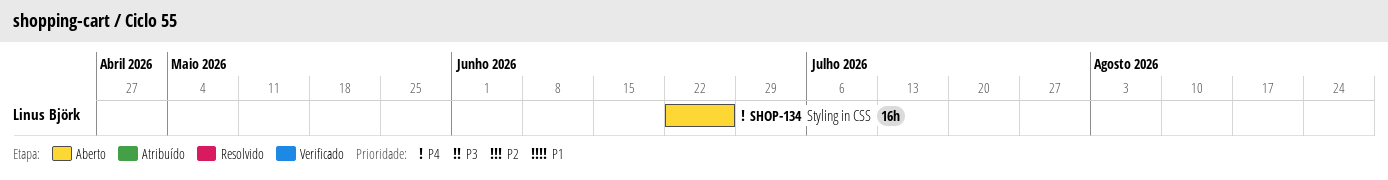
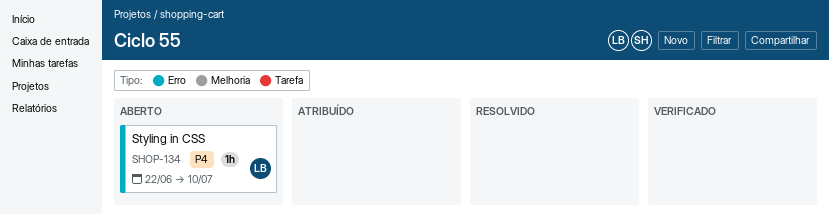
SHOP-134, estimate: 16h -> 1h
SHOP-134, due: Jun 26 -> Jul 10

